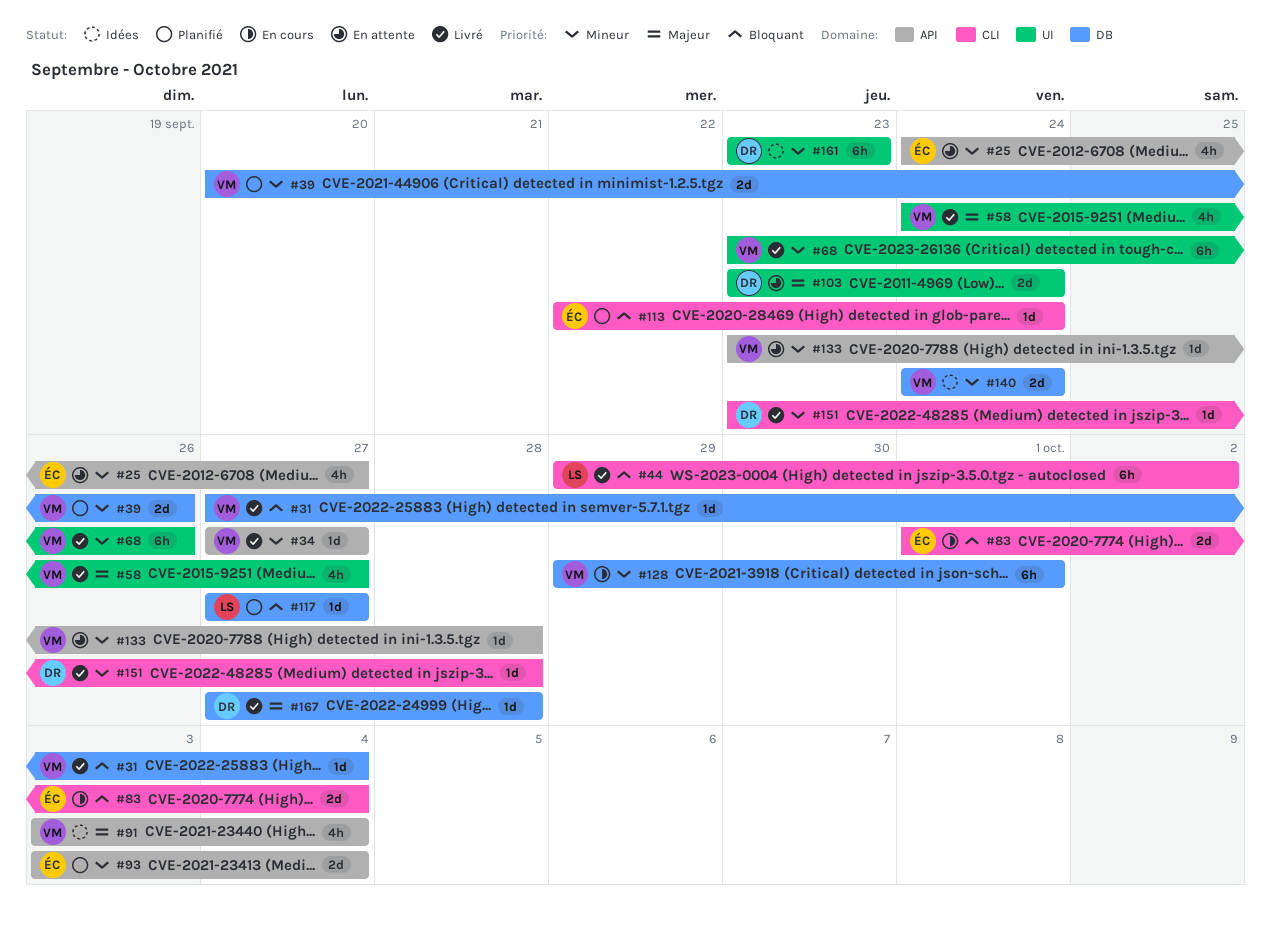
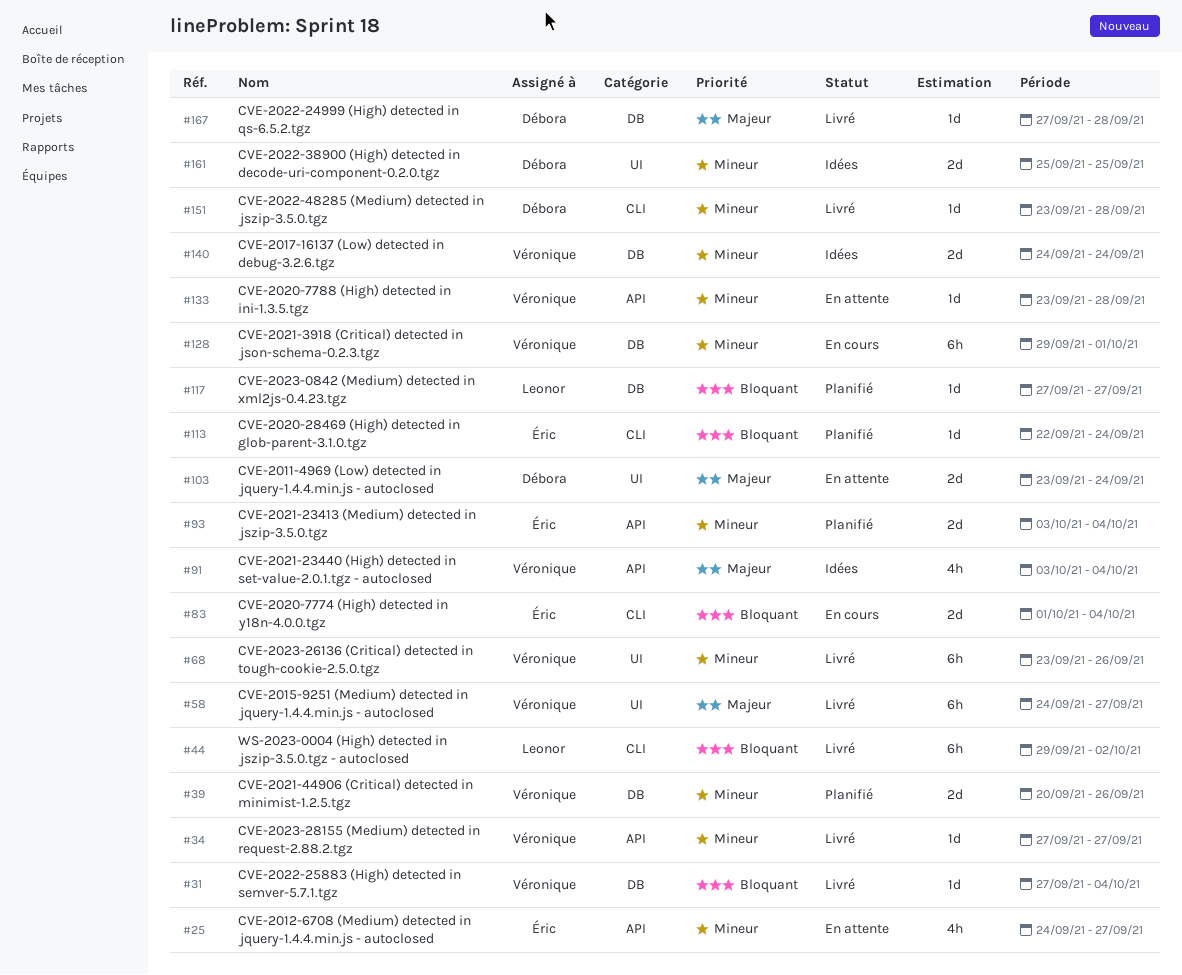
#58, estimate: 4h -> 6h
#161, estimate: 6h -> 2d
#161, start: Sep 23 -> Sep 25
#161, due: Sep 23 -> Sep 25

